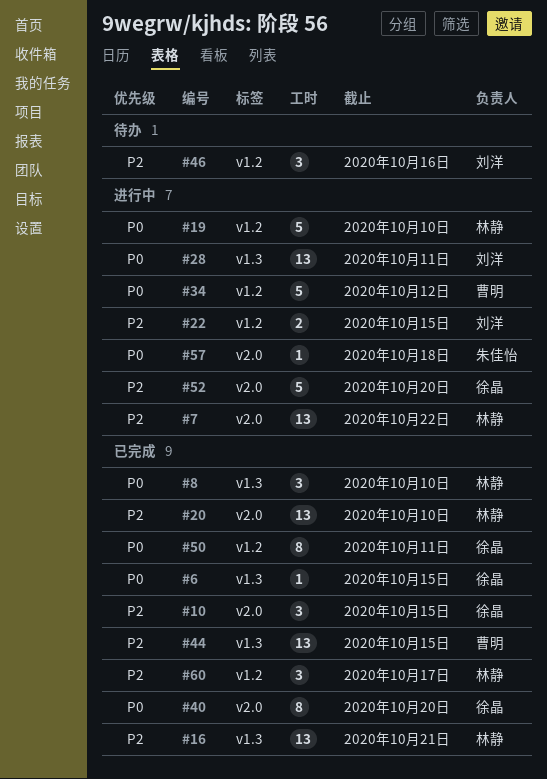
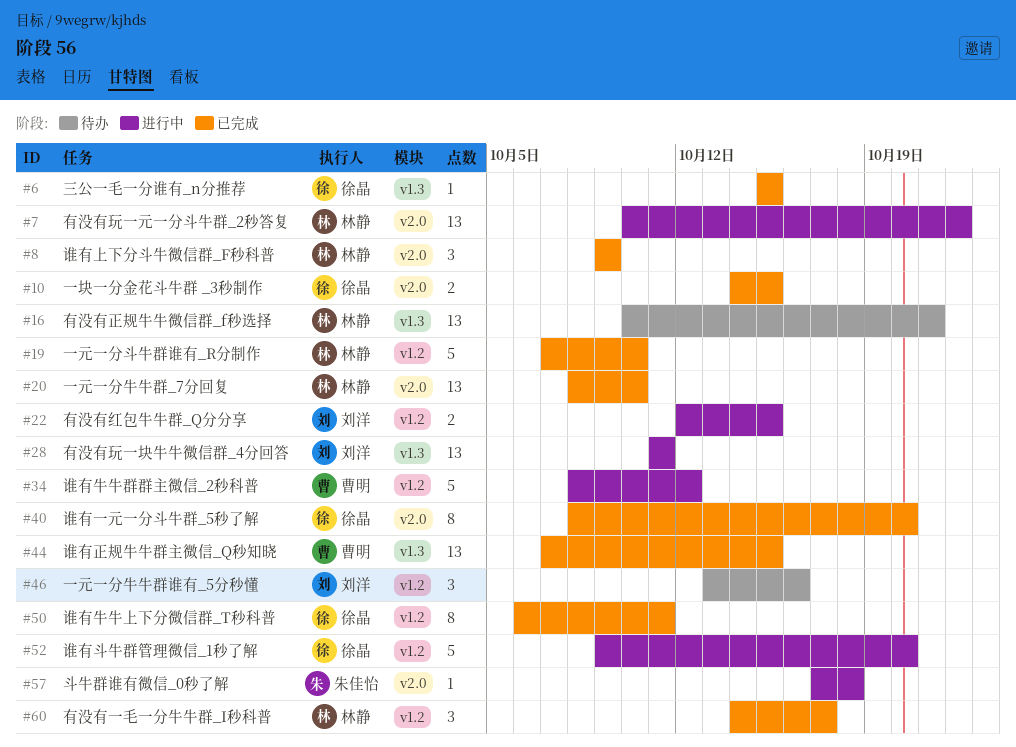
#8, label: v1.3 -> v2.0
#8, due: Oct 10 -> Oct 9
#10, estimate: 3 -> 2
#16, status: 已完成 -> 待办
#19, status: 进行中 -> 已完成
#52, label: v2.0 -> v1.2

